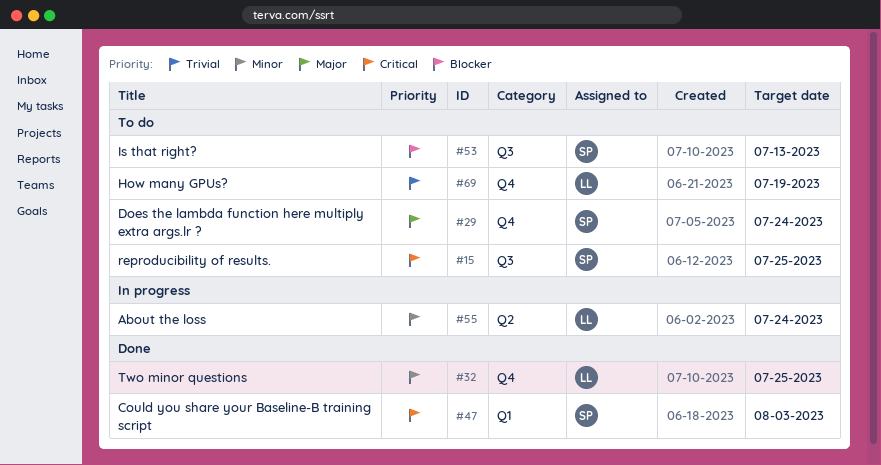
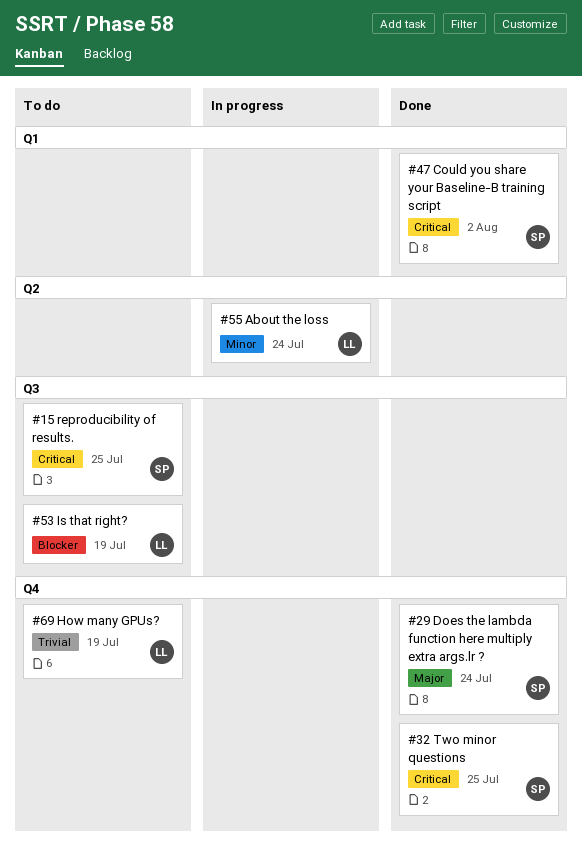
#29, status: To do -> Done
#32, owner: LL -> SP
#32, priority: Minor -> Critical
#47, due: Aug 3 -> Aug 2
#53, owner: SP -> LL
#53, due: Jul 13 -> Jul 19

